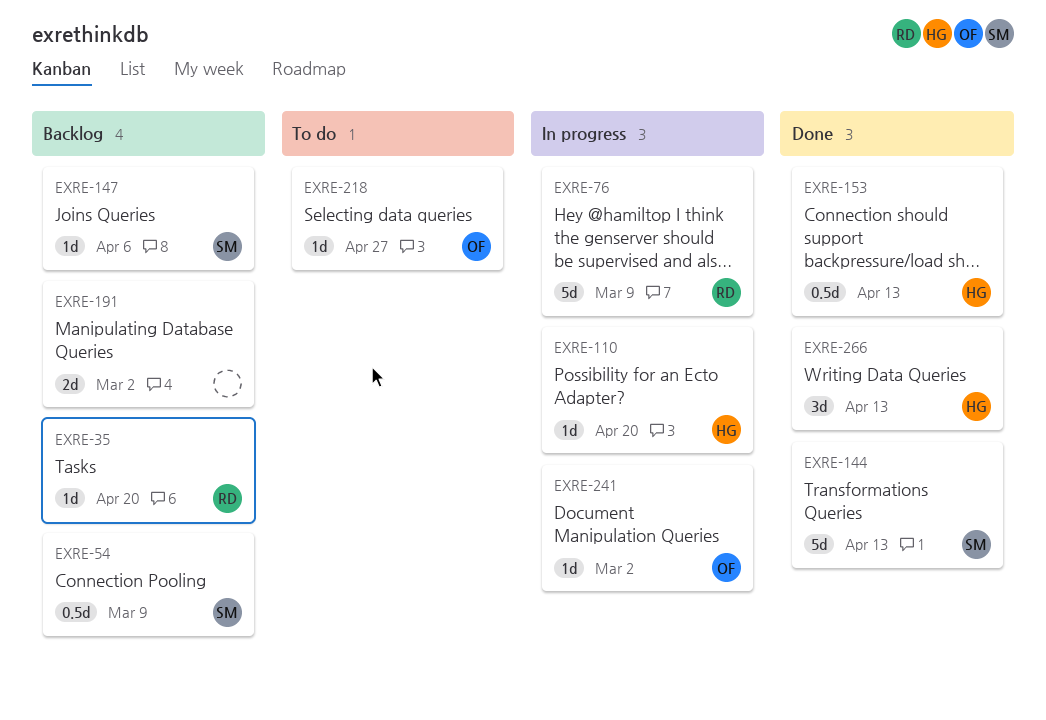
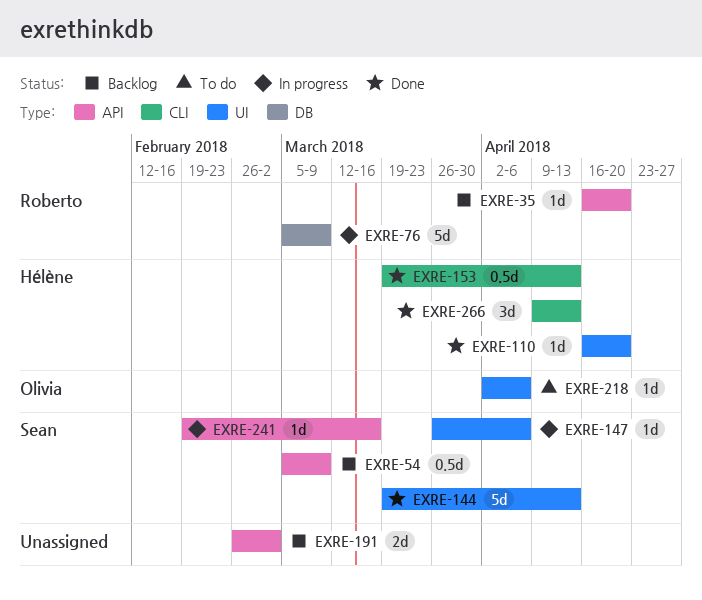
EXRE-110, status: In progress -> Done
EXRE-147, status: Backlog -> In progress
EXRE-218, due: Apr 27 -> Apr 6
EXRE-241, owner: Olivia -> Sean
EXRE-241, due: Mar 2 -> Mar 16

